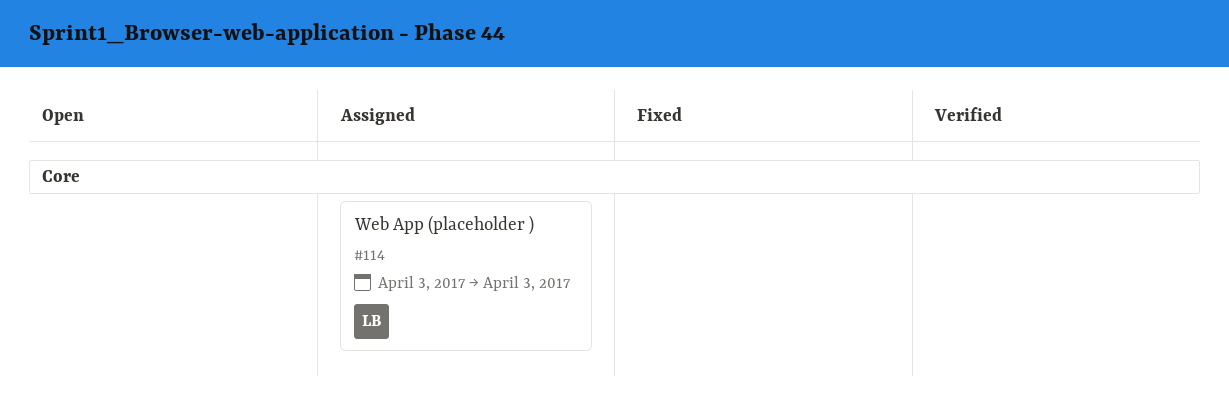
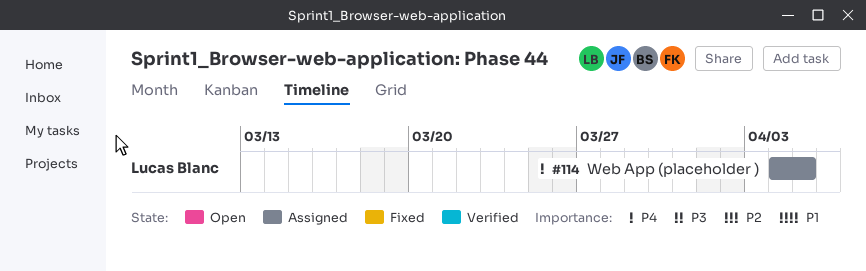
#114, start: Apr 3 -> Apr 4
#114, due: Apr 3 -> Apr 5

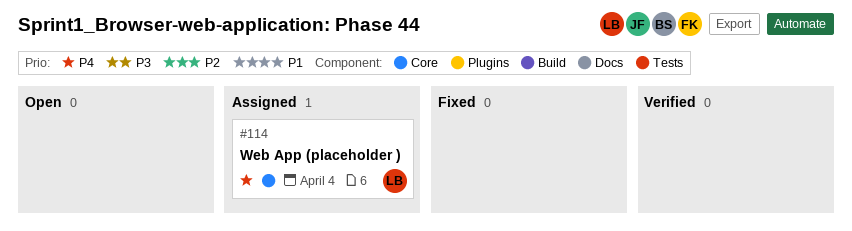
#114, due: Apr 5 -> Apr 4

